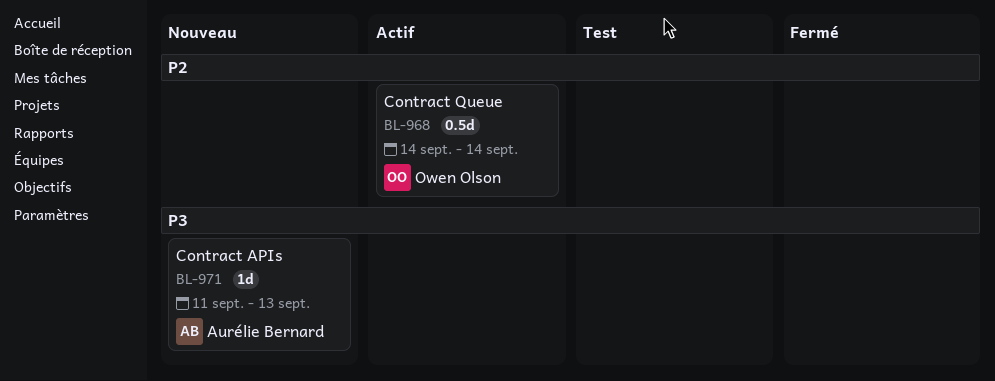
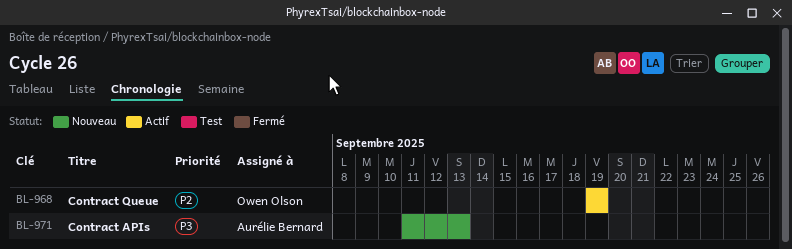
BL-968, start: Sep 14 -> Sep 19
BL-968, due: Sep 14 -> Sep 19

